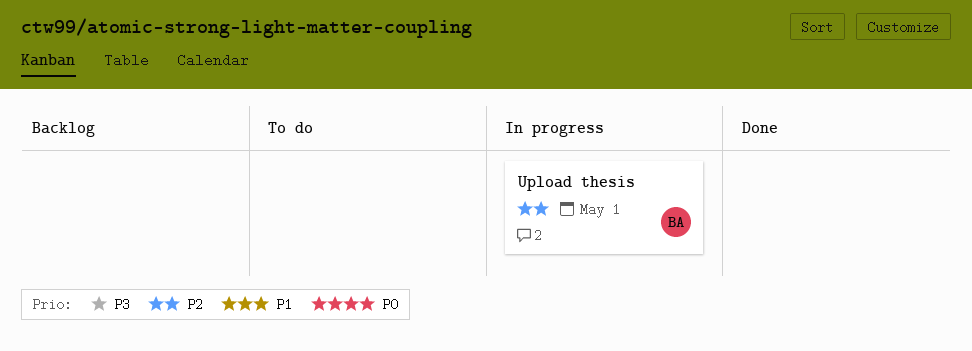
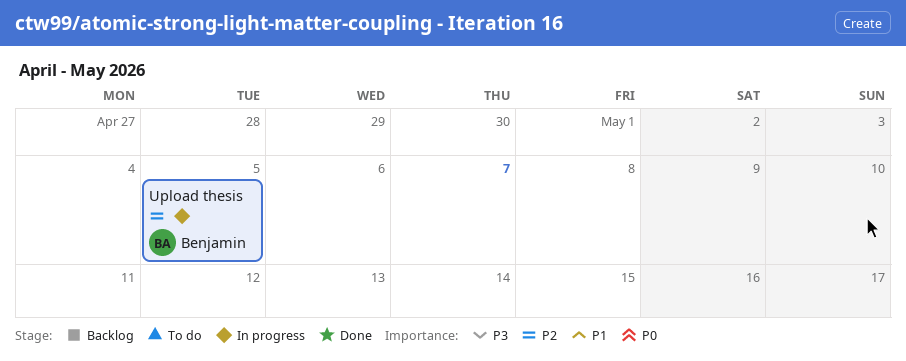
Upload thesis, due: May 1 -> May 5

